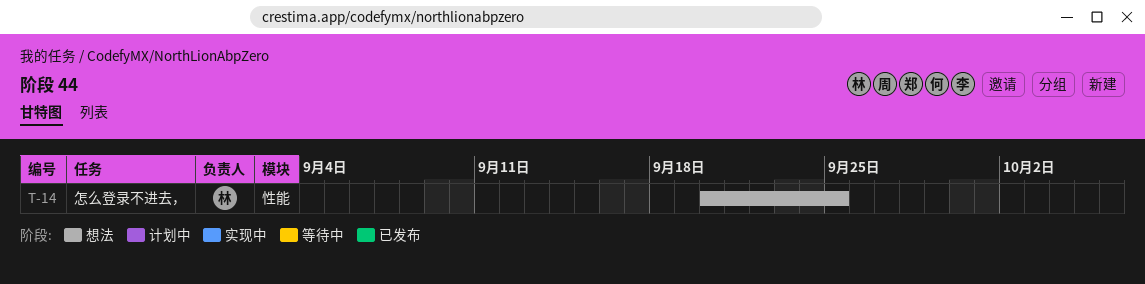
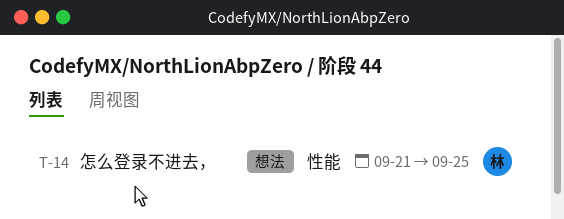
T-14, start: Sep 20 -> Sep 21

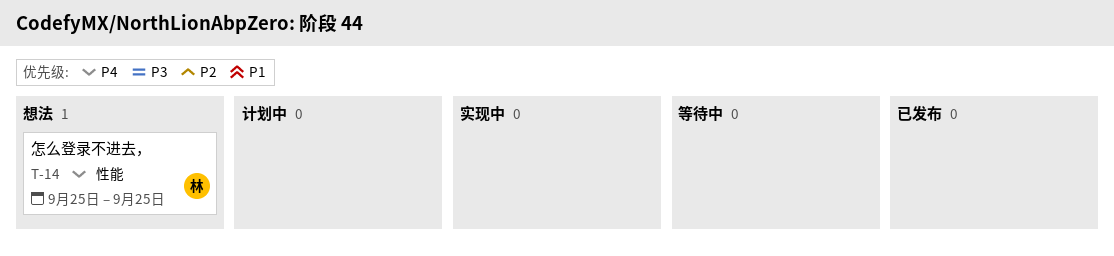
T-14, start: Sep 21 -> Sep 25

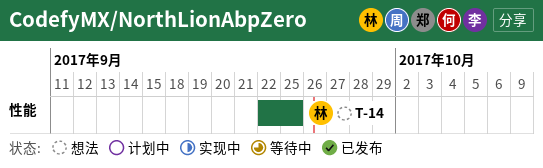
T-14, start: Sep 25 -> Sep 22

